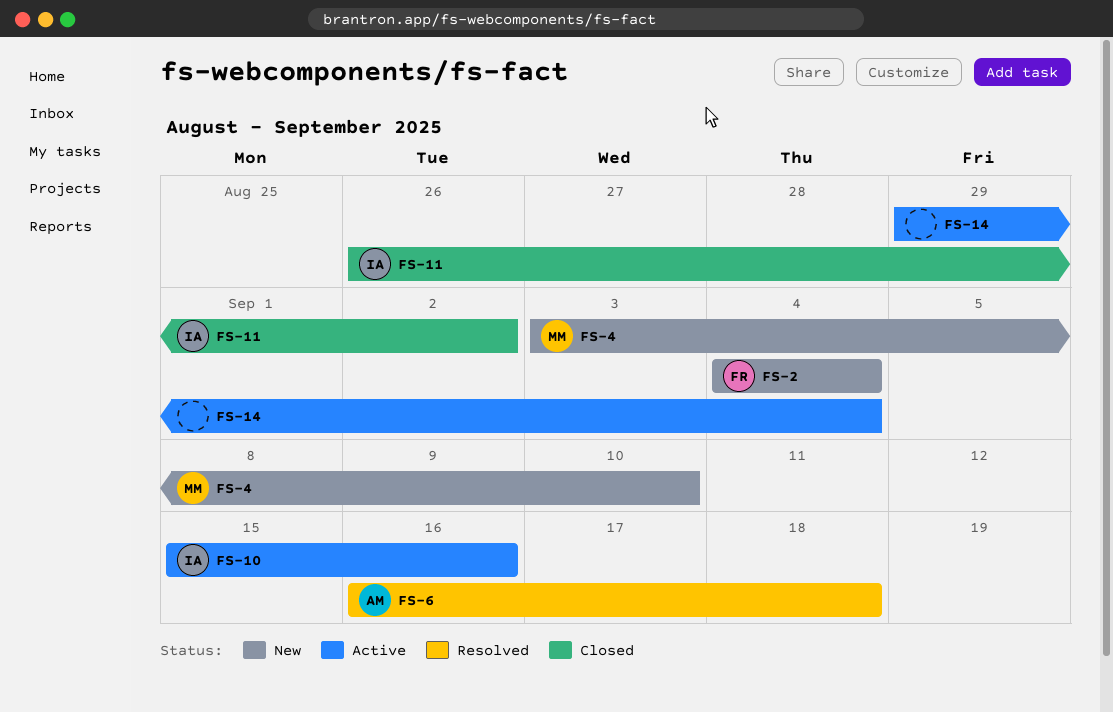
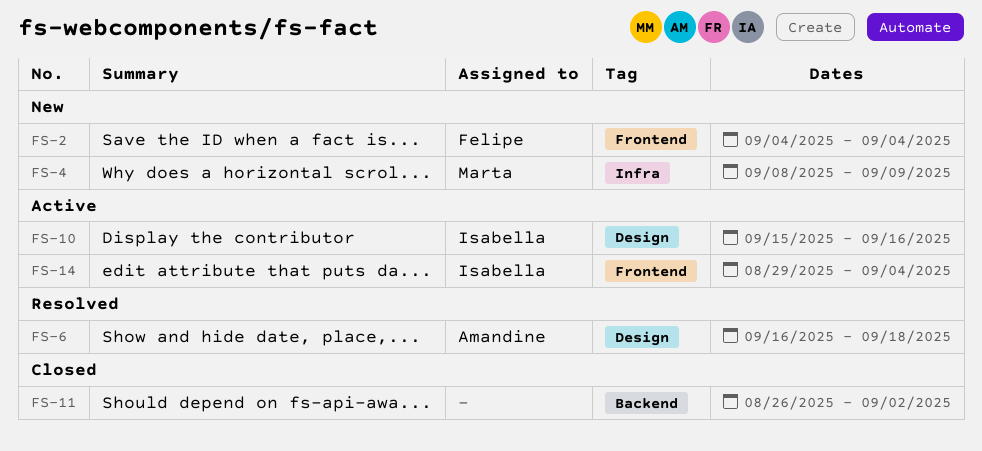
FS-4, start: Sep 3 -> Sep 8
FS-4, due: Sep 10 -> Sep 9
FS-11, owner: Isabella -> none
FS-14, owner: none -> Isabella

